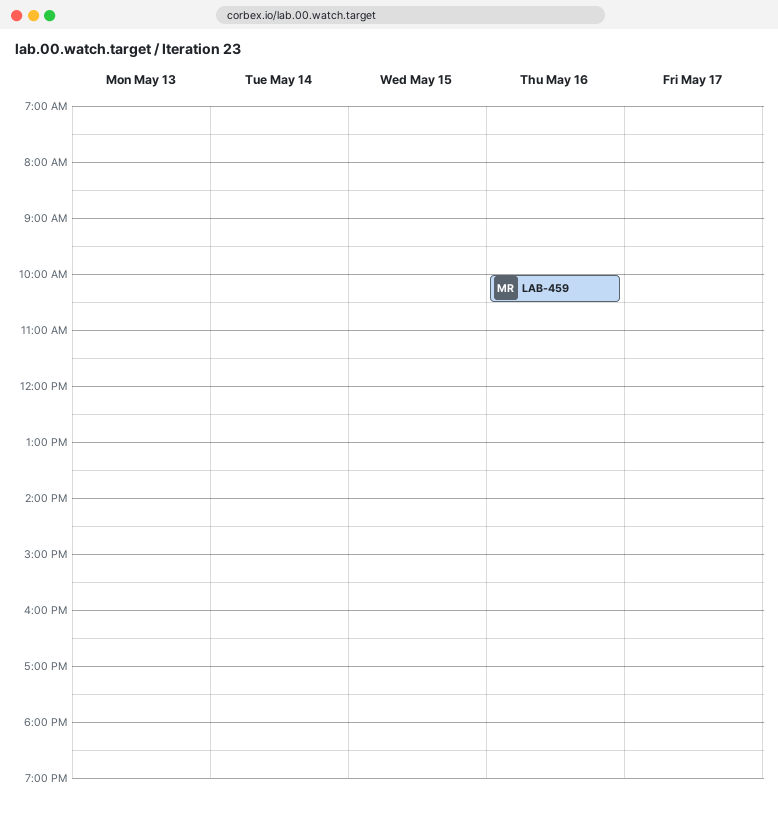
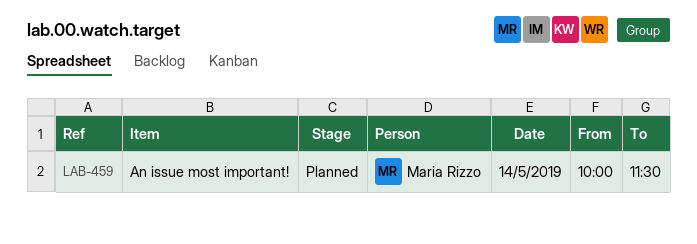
LAB-459, day: May 16 -> May 14
LAB-459, ends: 10:30 -> 11:30

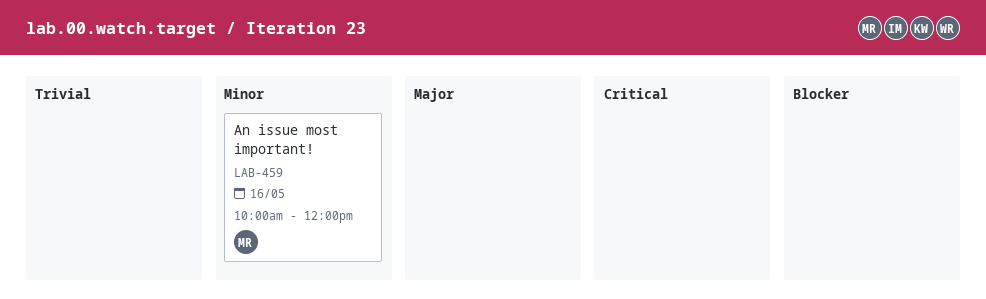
LAB-459, day: May 14 -> May 16
LAB-459, ends: 11:30 -> 12:00

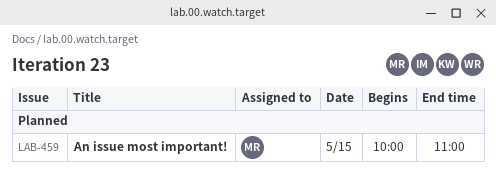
LAB-459, day: May 16 -> May 15
LAB-459, ends: 12:00 -> 11:00

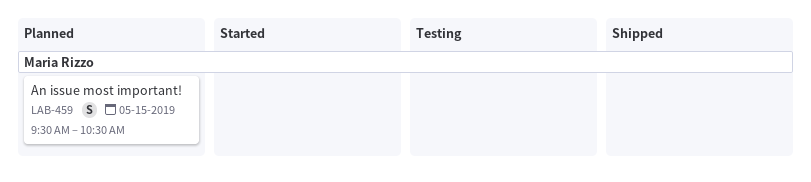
LAB-459, begins: 10:00 -> 09:30
LAB-459, ends: 11:00 -> 10:30

